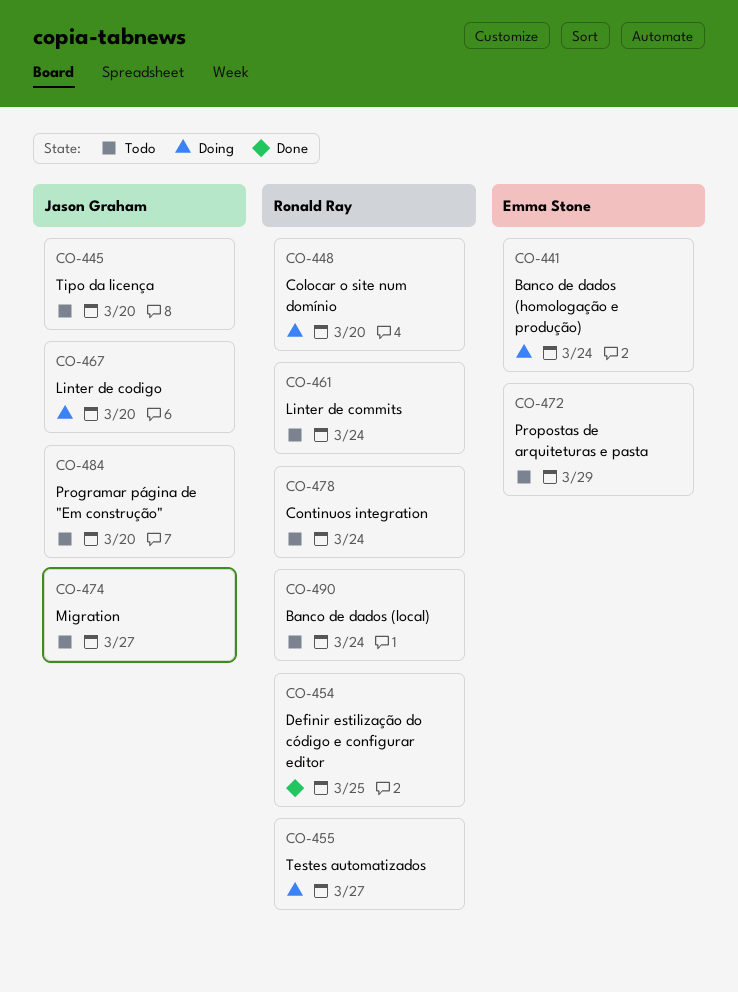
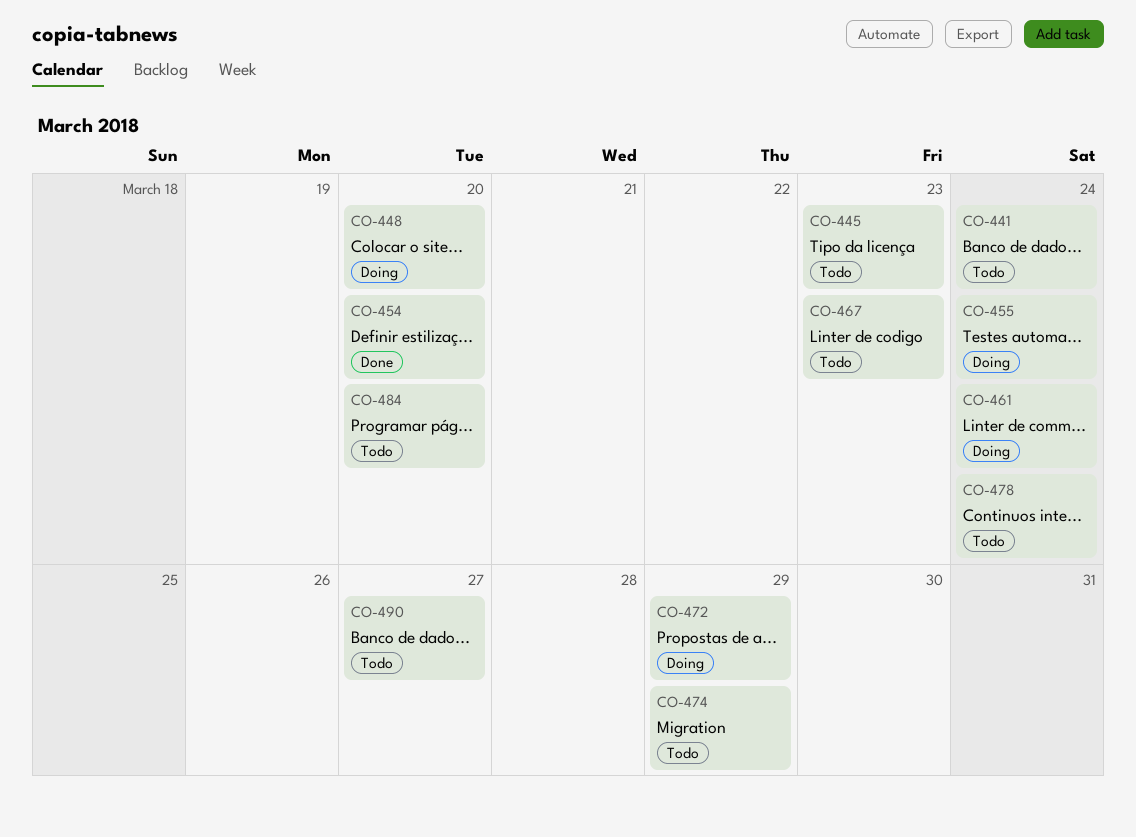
CO-441, status: Doing -> Todo
CO-445, due: Mar 20 -> Mar 23
CO-454, due: Mar 25 -> Mar 20
CO-455, due: Mar 27 -> Mar 24
CO-461, status: Todo -> Doing
CO-467, status: Doing -> Todo
CO-467, due: Mar 20 -> Mar 23
CO-472, status: Todo -> Doing
CO-474, due: Mar 27 -> Mar 29
CO-490, due: Mar 24 -> Mar 27

